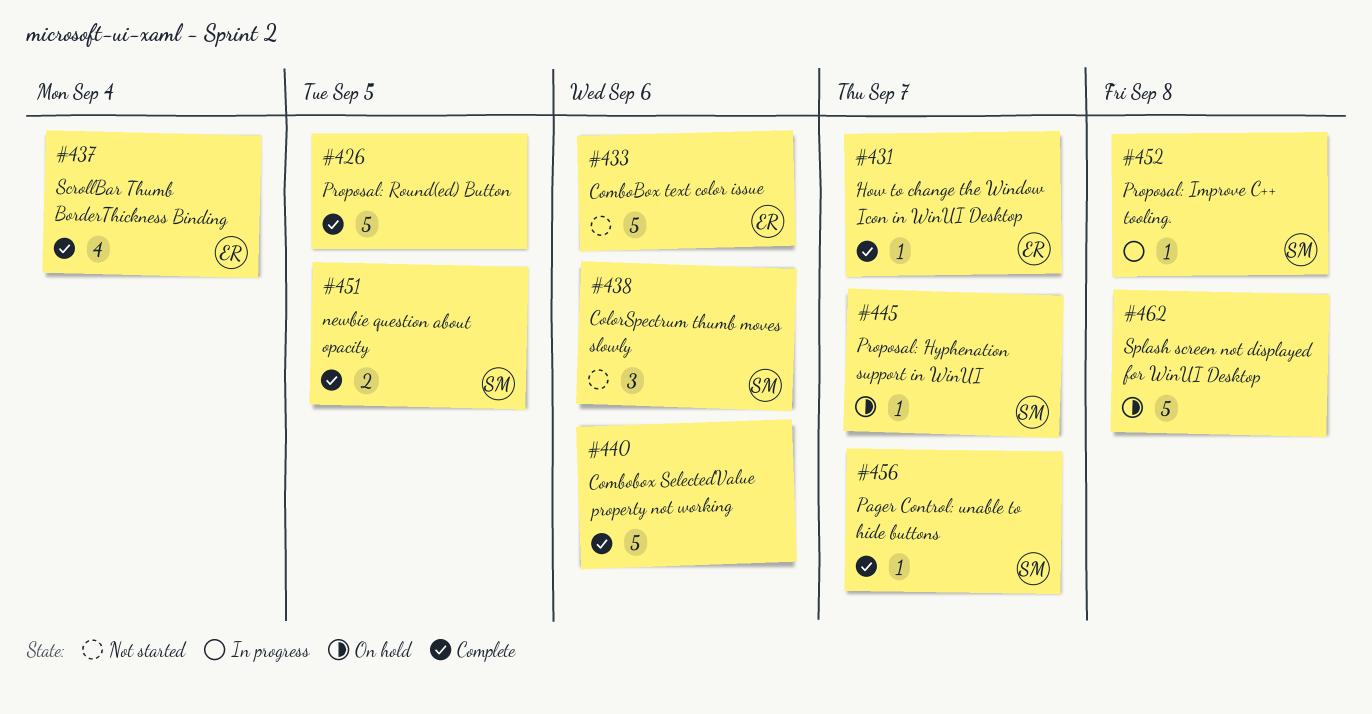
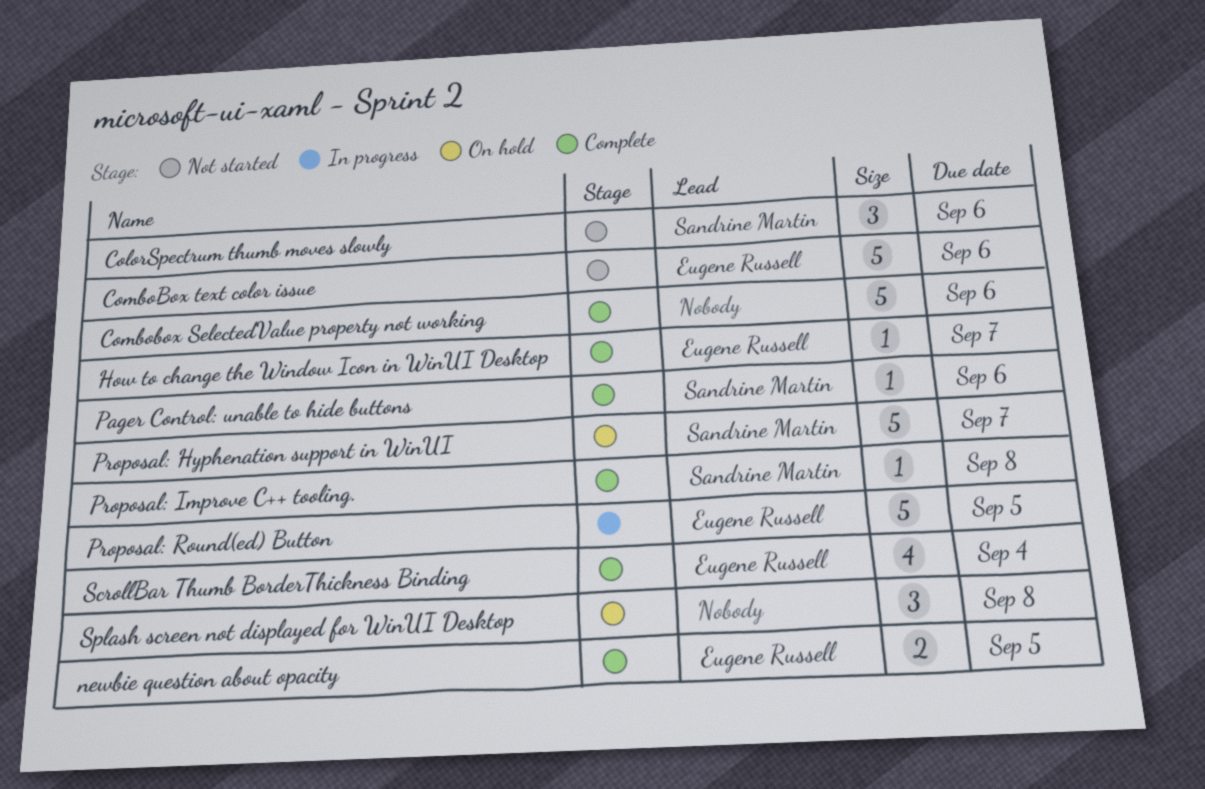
newbie question about opacity, owner: Sandrine Martin -> Eugene Russell
Pager Control: unable to hide buttons, due: Sep 7 -> Sep 6
Proposal: Hyphenation support in WinUI, estimate: 1 -> 5
Proposal: Improve C++ tooling., status: In progress -> Complete
Proposal: Round(ed) Button, status: Complete -> In progress
Proposal: Round(ed) Button, owner: none -> Eugene Russell
Splash screen not displayed for WinUI Desktop, estimate: 5 -> 3

